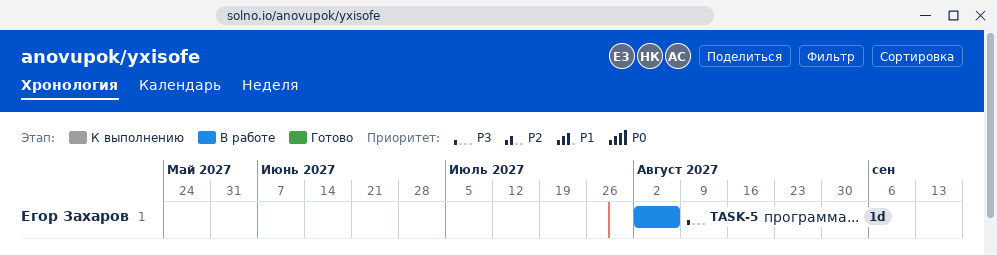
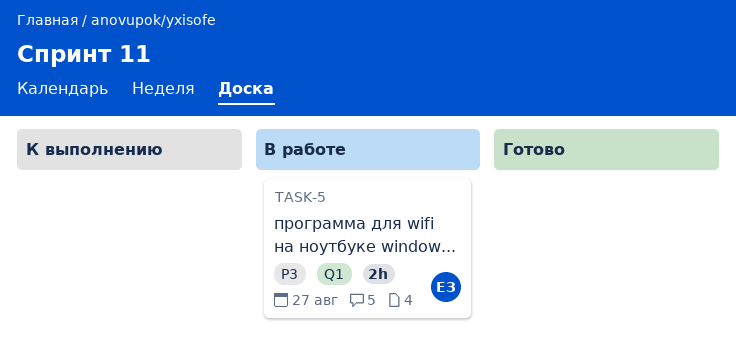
TASK-5, estimate: 1d -> 2h
TASK-5, due: Aug 6 -> Aug 27

